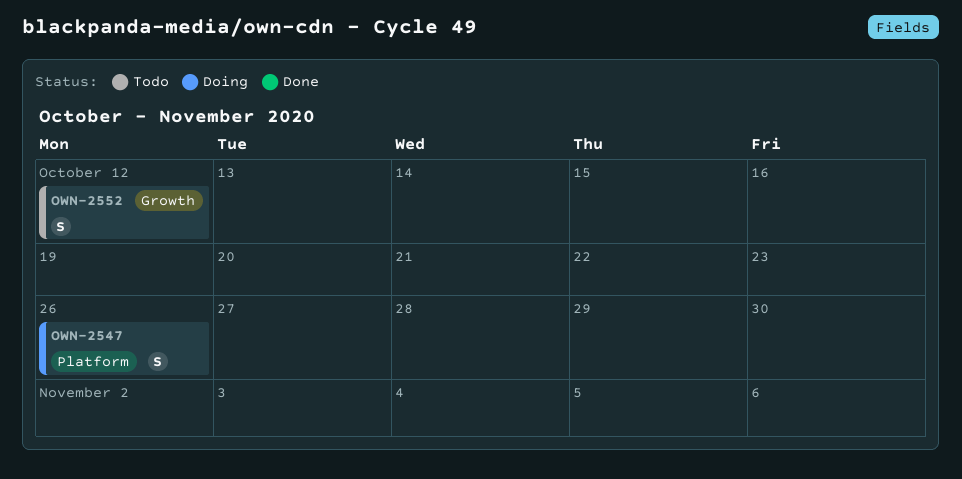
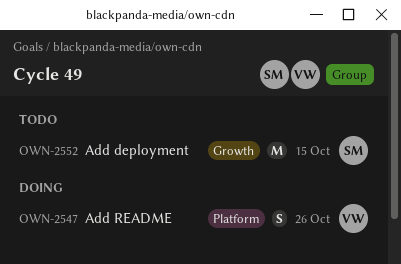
OWN-2552, estimate: S -> M
OWN-2552, due: Oct 12 -> Oct 15

